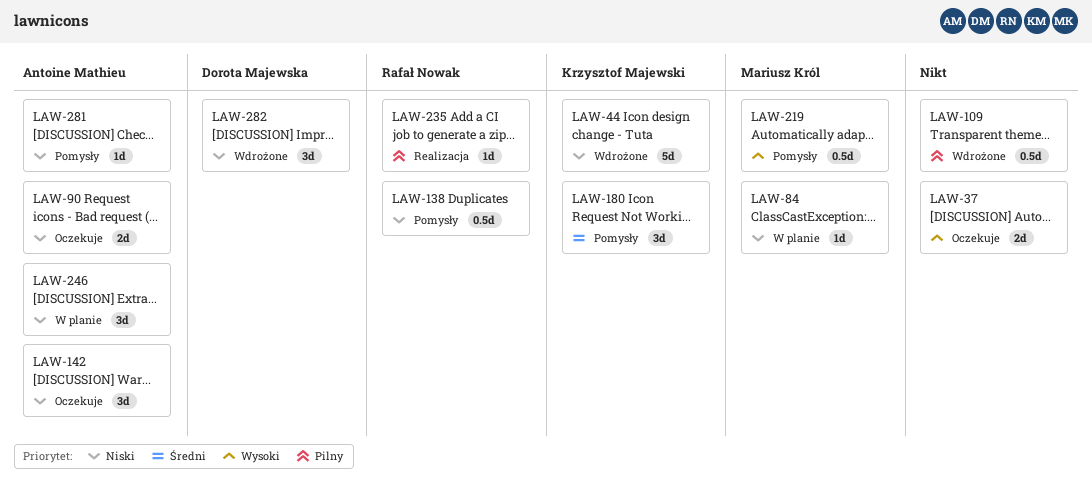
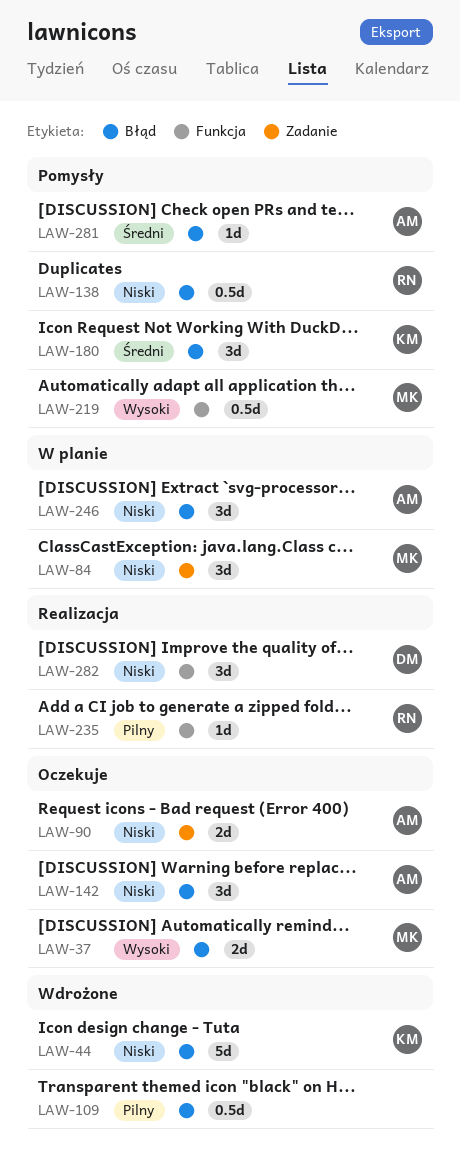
LAW-37, owner: none -> Mariusz Król
LAW-84, estimate: 1d -> 3d
LAW-281, priority: Niski -> Średni
LAW-282, status: Wdrożone -> Realizacja

